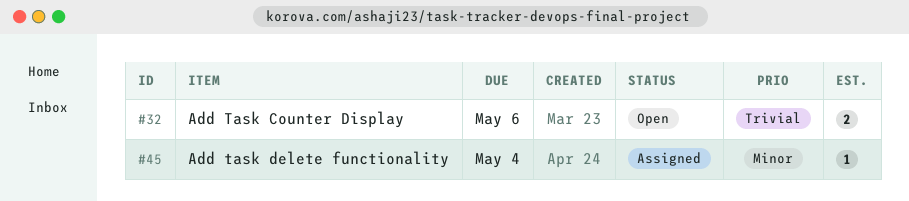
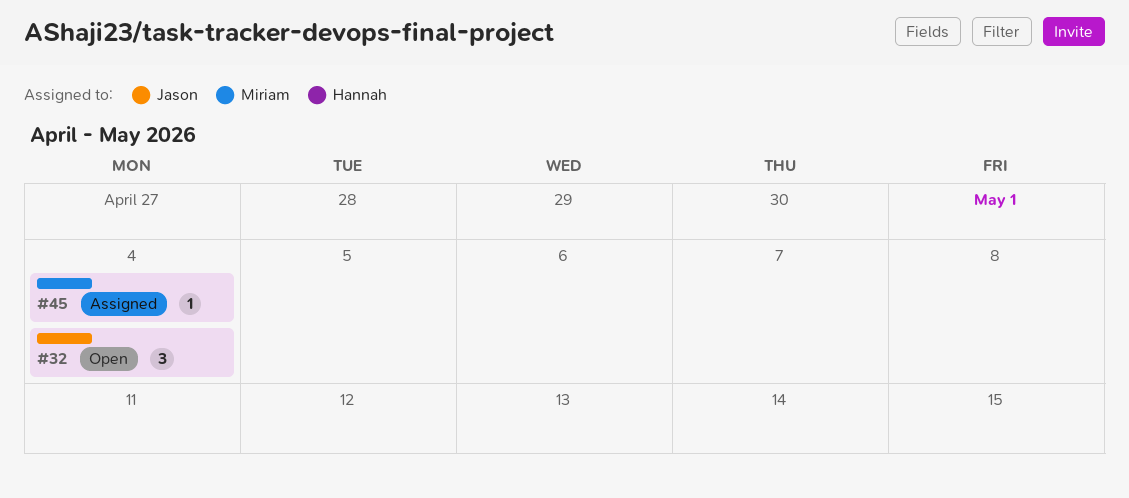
#32, estimate: 2 -> 3
#32, due: May 6 -> May 4

